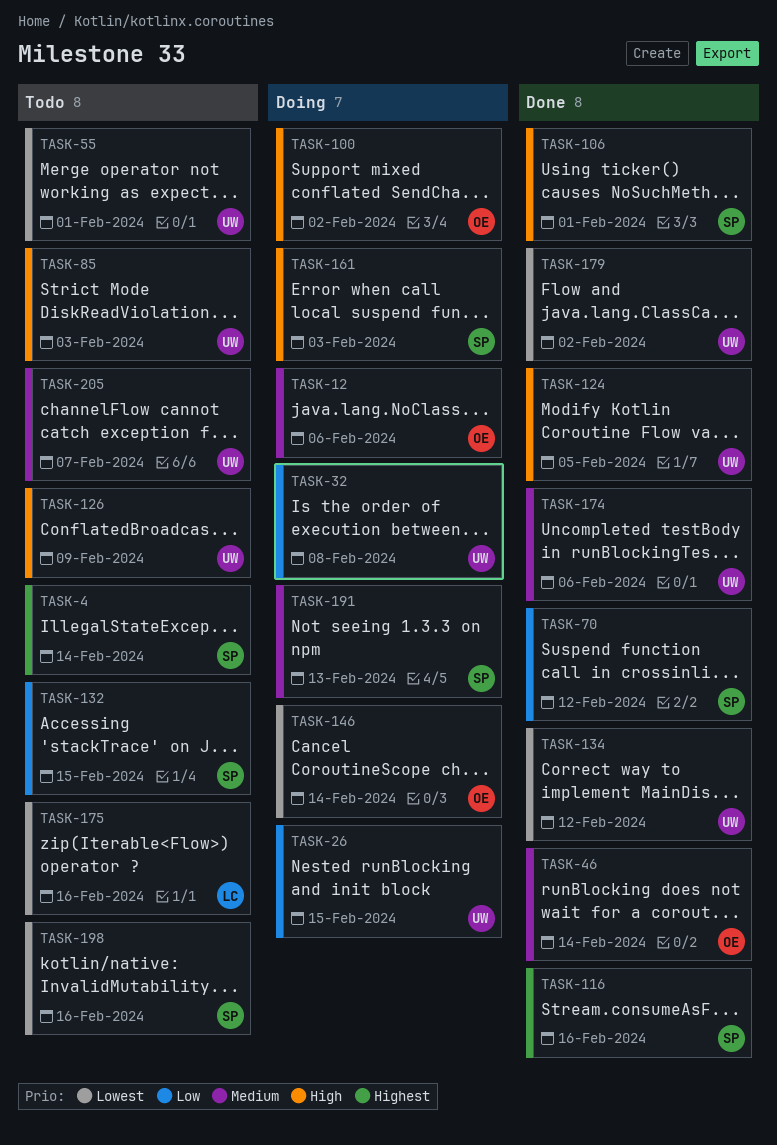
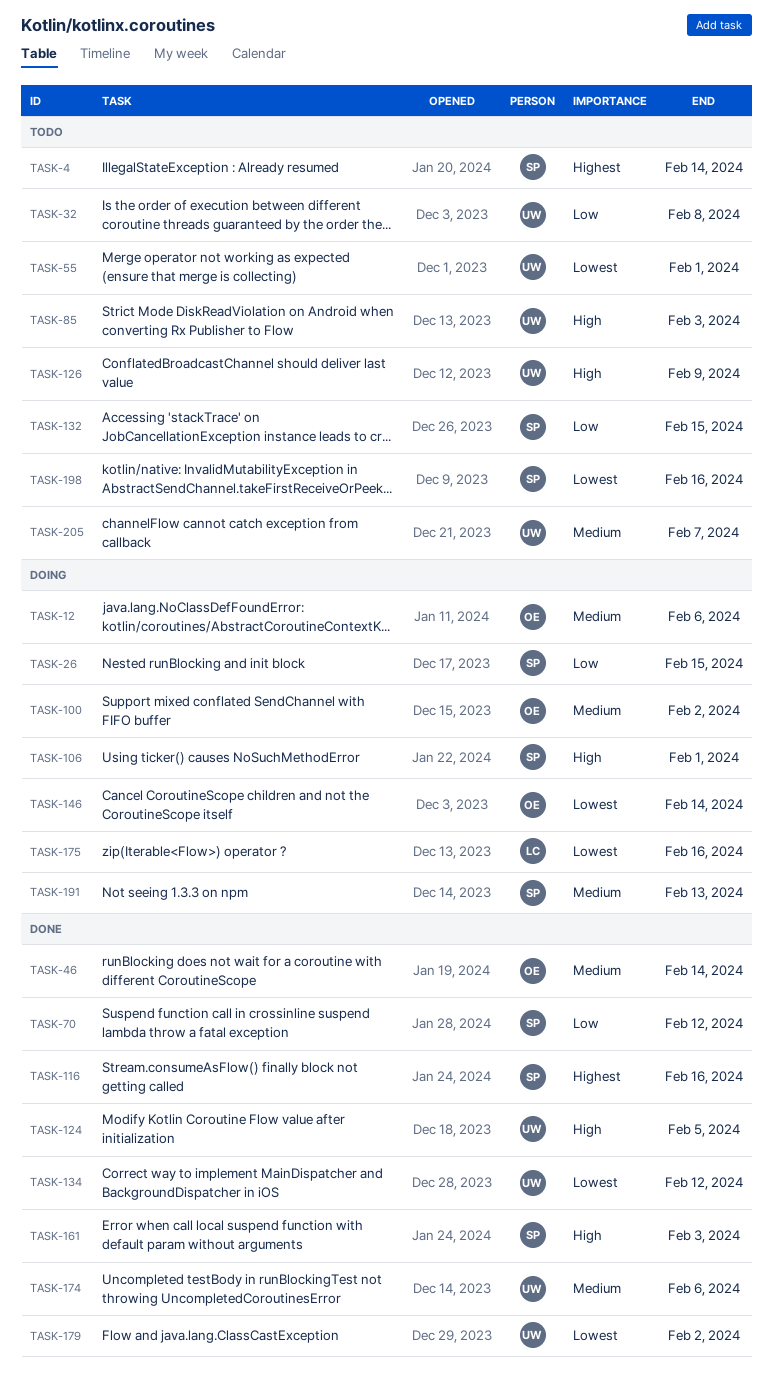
TASK-26, owner: UW -> SP
TASK-32, status: Doing -> Todo
TASK-100, priority: High -> Medium
TASK-106, status: Done -> Doing
TASK-161, status: Doing -> Done
TASK-175, status: Todo -> Doing

